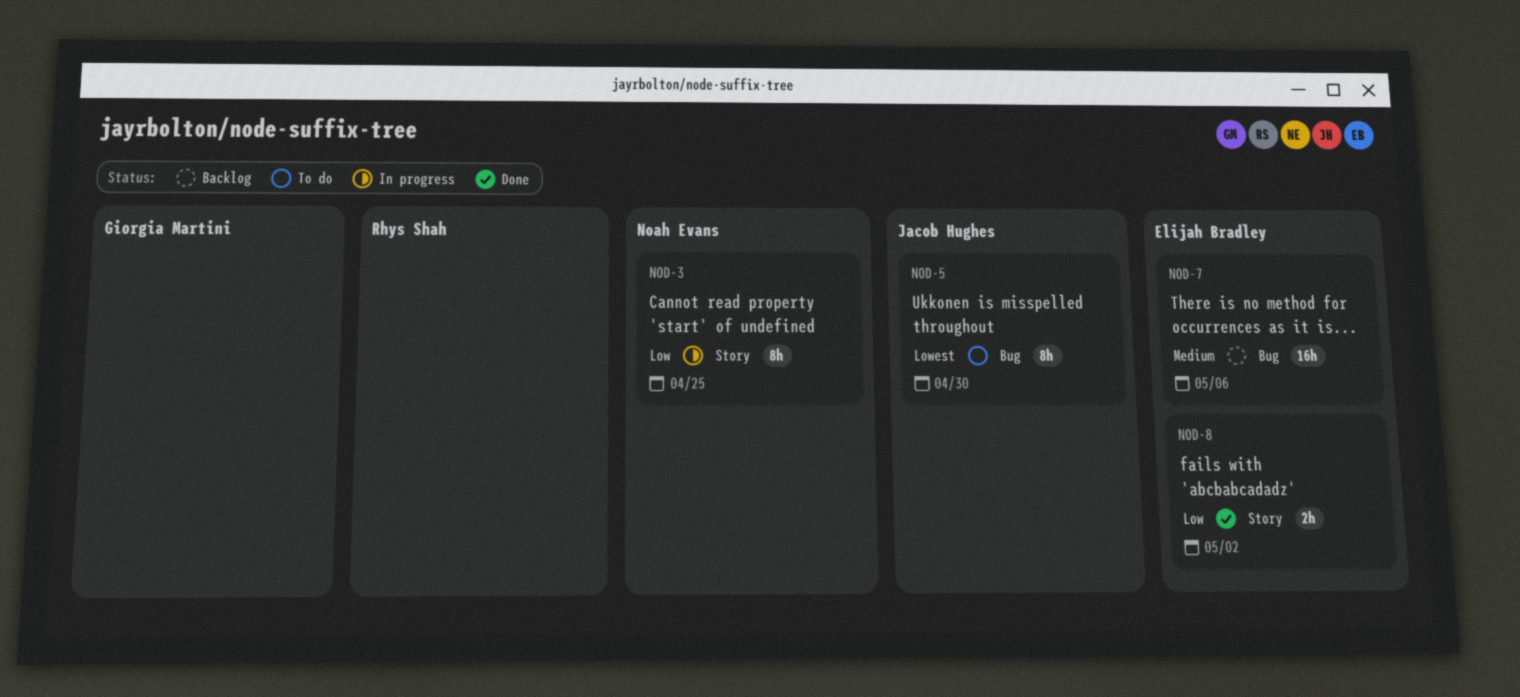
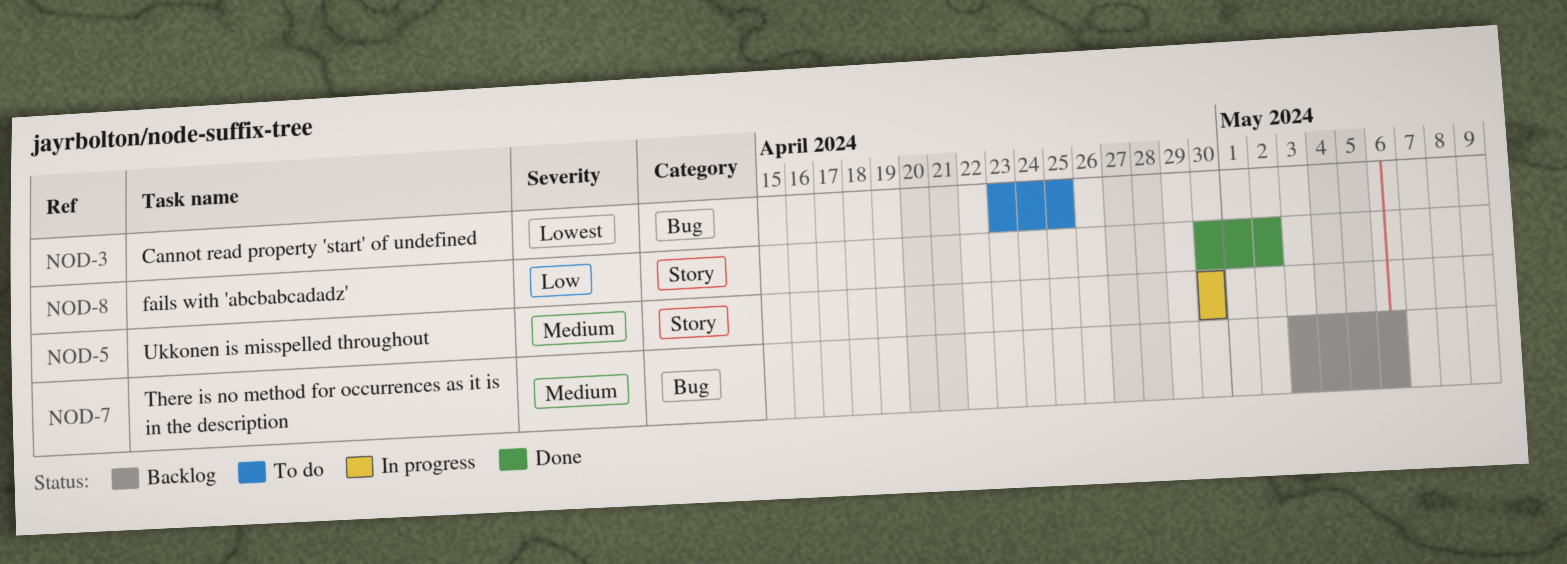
NOD-3, status: In progress -> To do
NOD-3, priority: Low -> Lowest
NOD-3, label: Story -> Bug
NOD-5, status: To do -> In progress
NOD-5, priority: Lowest -> Medium
NOD-5, label: Bug -> Story

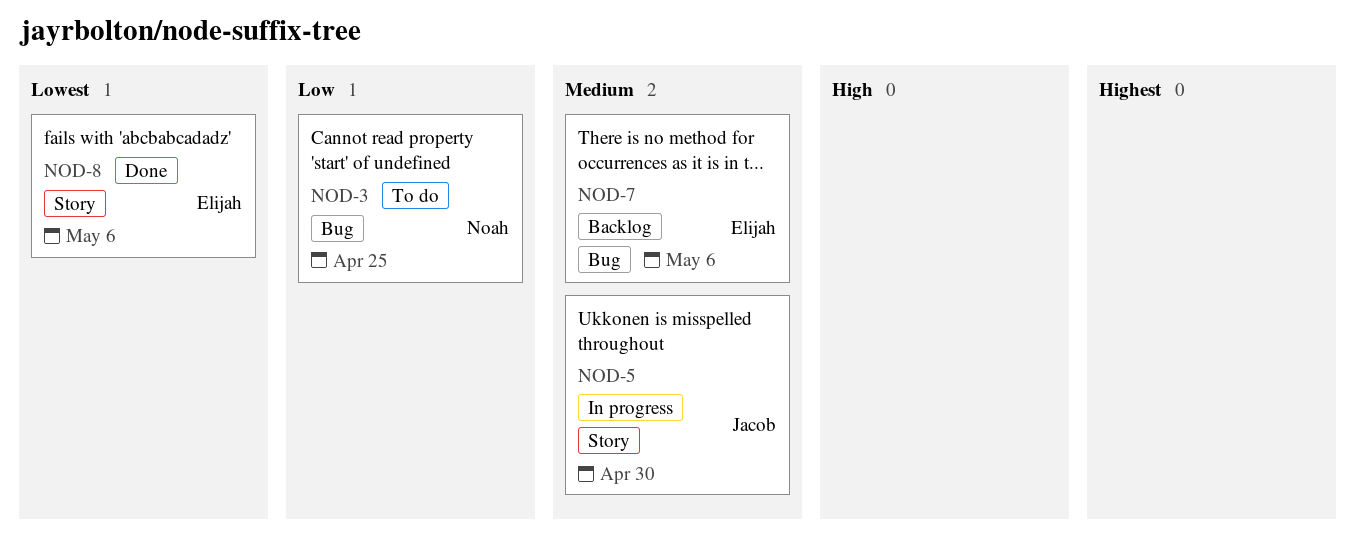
NOD-3, priority: Lowest -> Low
NOD-8, priority: Low -> Lowest
NOD-8, due: May 2 -> May 6

